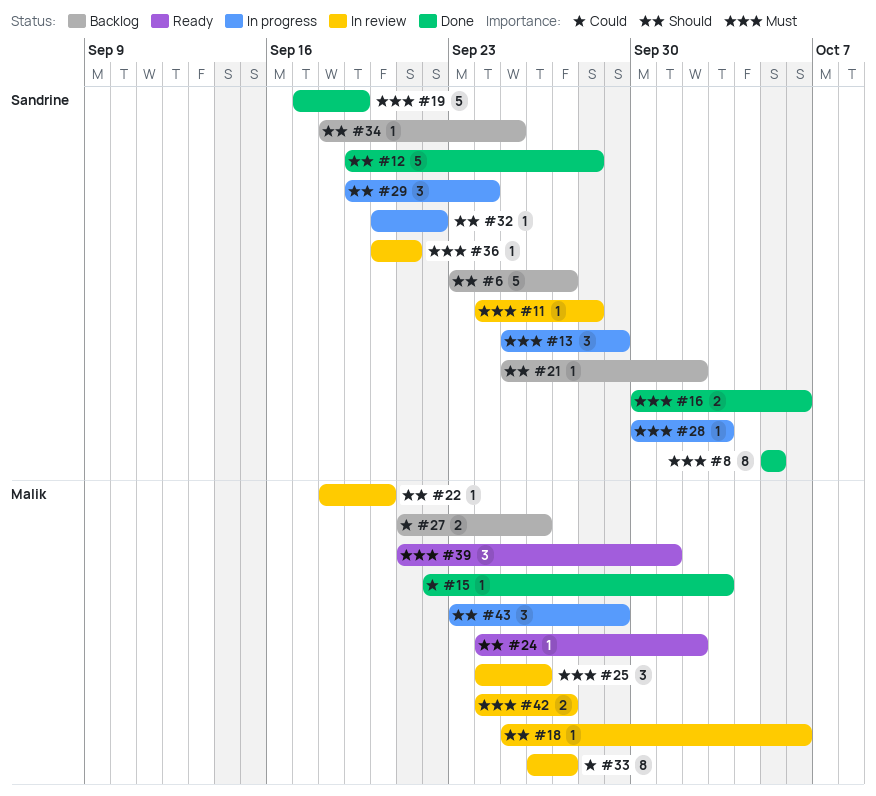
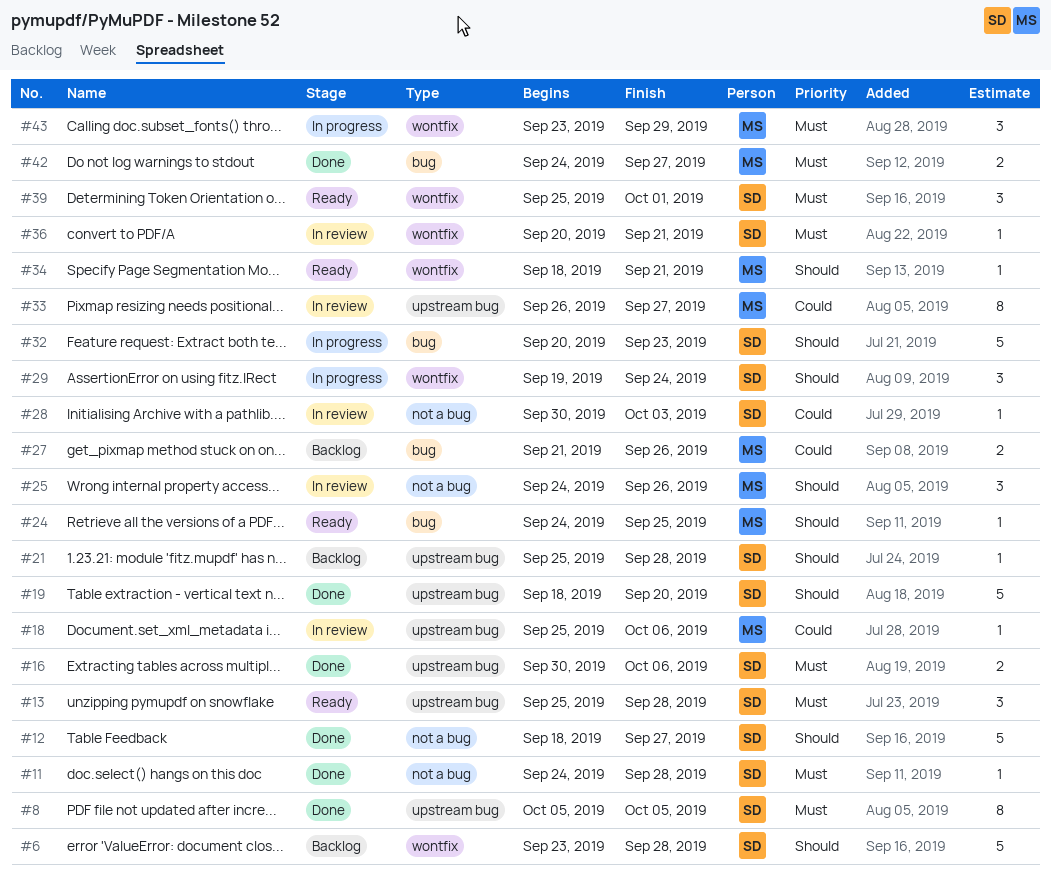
#6, due: Sep 27 -> Sep 28
#11, status: In review -> Done
#12, start: Sep 19 -> Sep 18
#12, due: Sep 28 -> Sep 27
#13, status: In progress -> Ready
#13, due: Sep 29 -> Sep 28
#15: present -> none
#18, priority: Should -> Could
#19, priority: Must -> Should
#19, start: Sep 17 -> Sep 18
#19, due: Sep 19 -> Sep 20
#21, due: Oct 2 -> Sep 28
#22: present -> none
#24, due: Oct 2 -> Sep 25
#25, priority: Must -> Should
#28, status: In progress -> In review
#28, priority: Must -> Could
#32, estimate: 1 -> 5
#32, due: Sep 22 -> Sep 23
#34, status: Backlog -> Ready
#34, owner: Sandrine -> Malik
#34, due: Sep 25 -> Sep 21
#39, owner: Malik -> Sandrine
#39, start: Sep 21 -> Sep 25
#42, status: In review -> Done
#43, priority: Should -> Must

